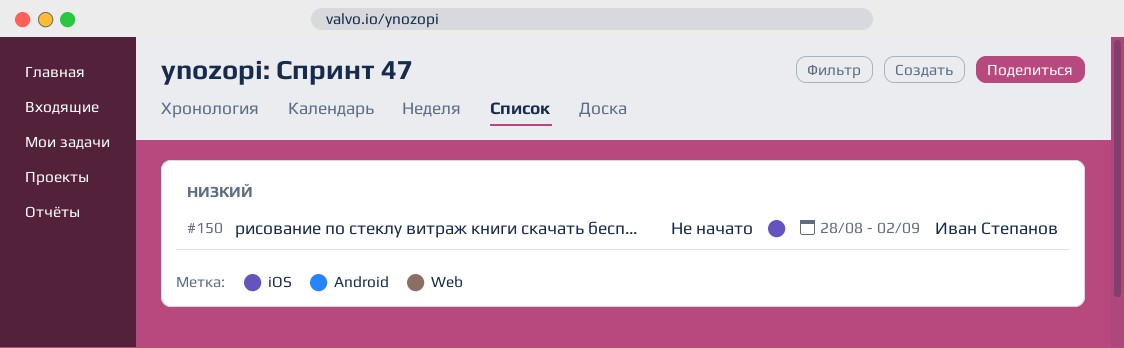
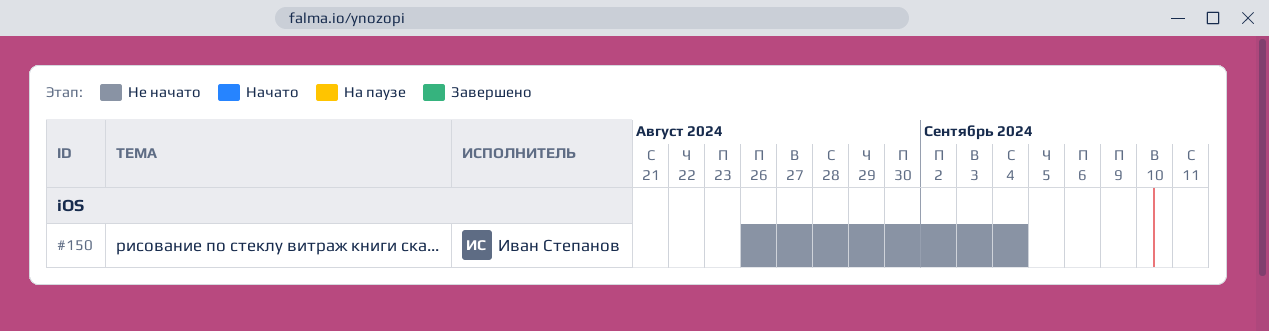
#150, start: Aug 28 -> Aug 26
#150, due: Sep 2 -> Sep 4

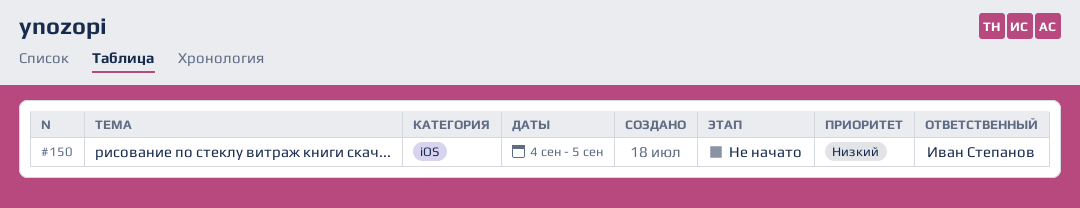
#150, start: Aug 26 -> Sep 4
#150, due: Sep 4 -> Sep 5

